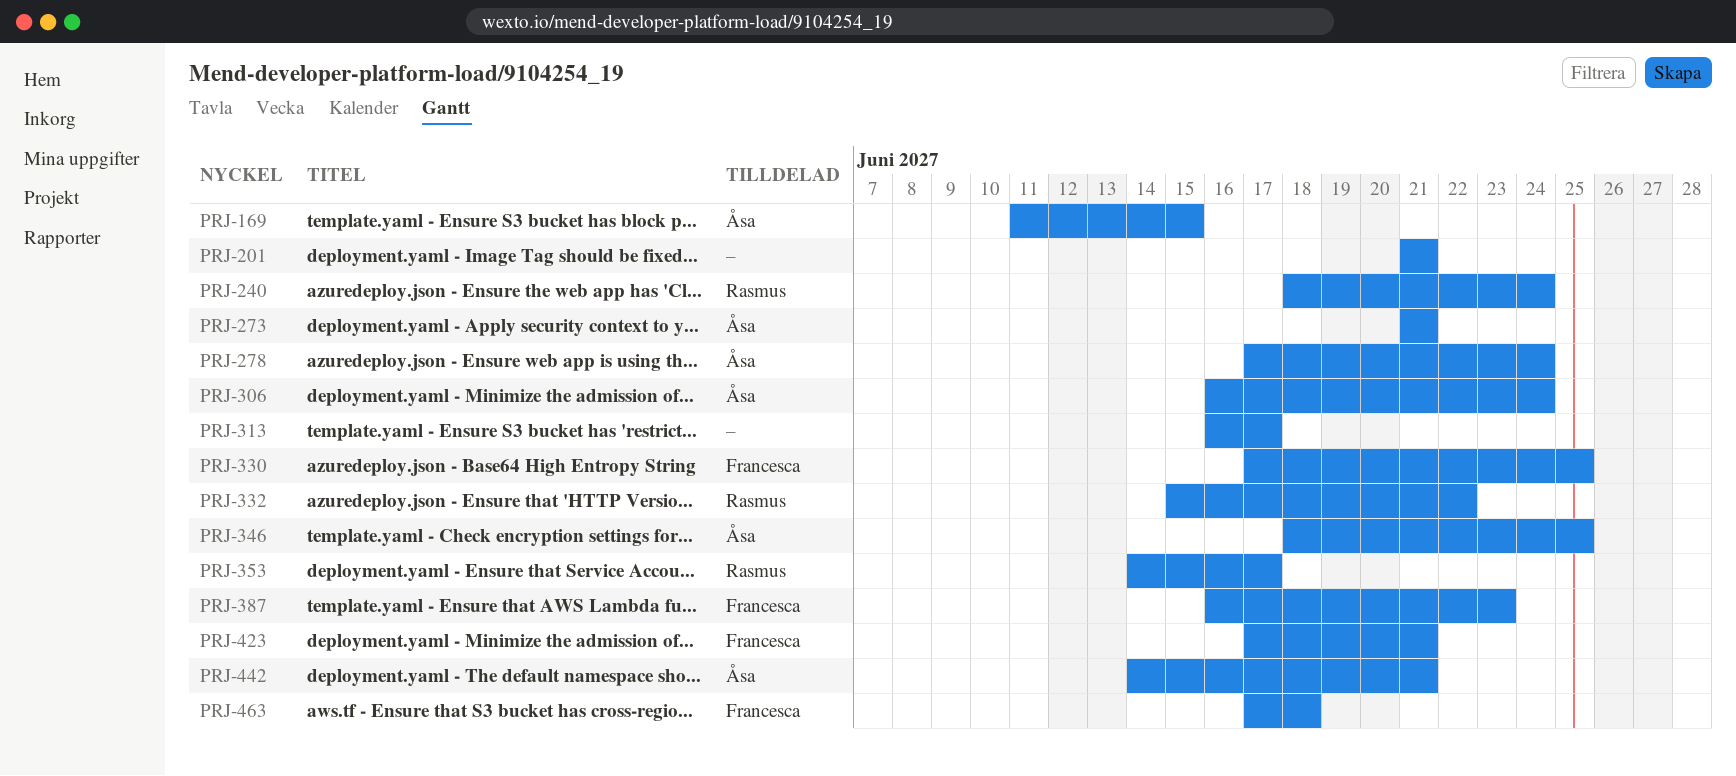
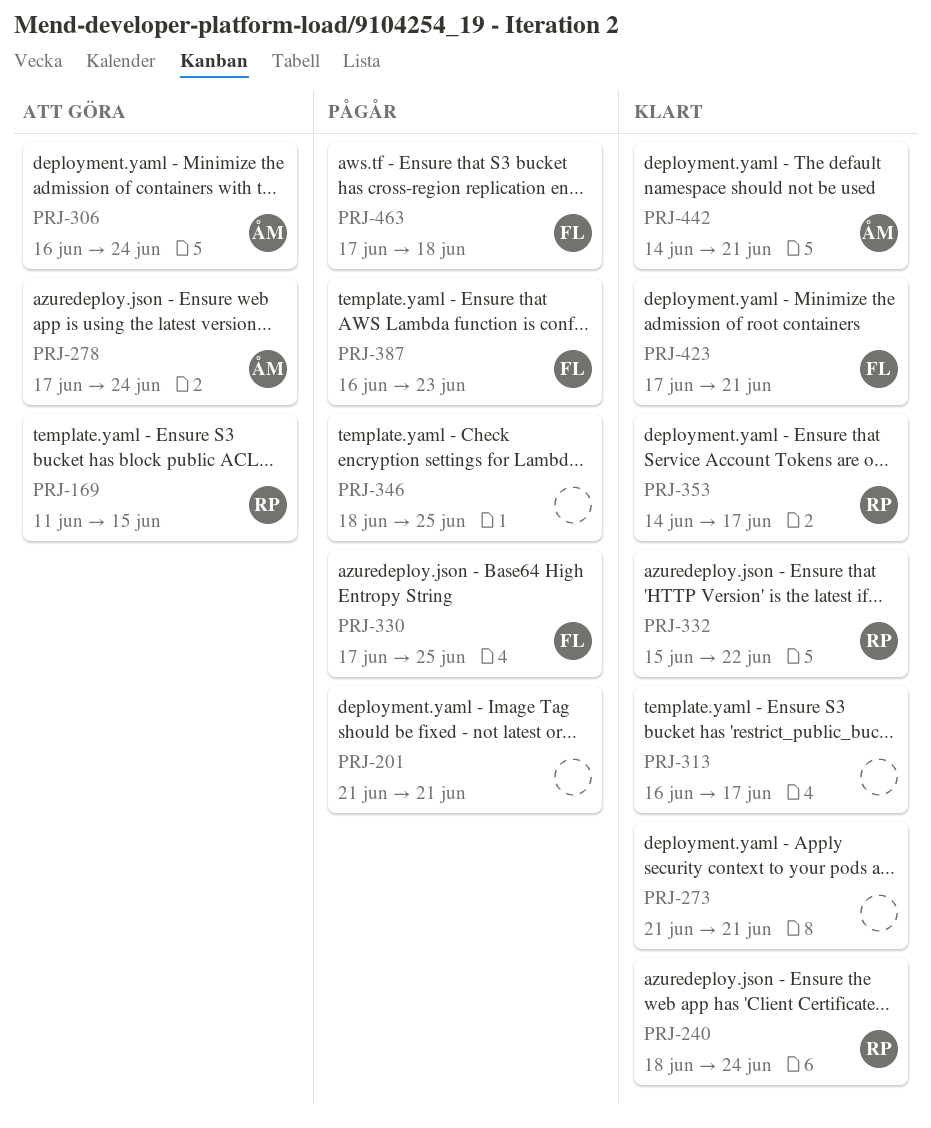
PRJ-169, owner: Åsa -> Rasmus
PRJ-273, owner: Åsa -> none
PRJ-346, owner: Åsa -> none

